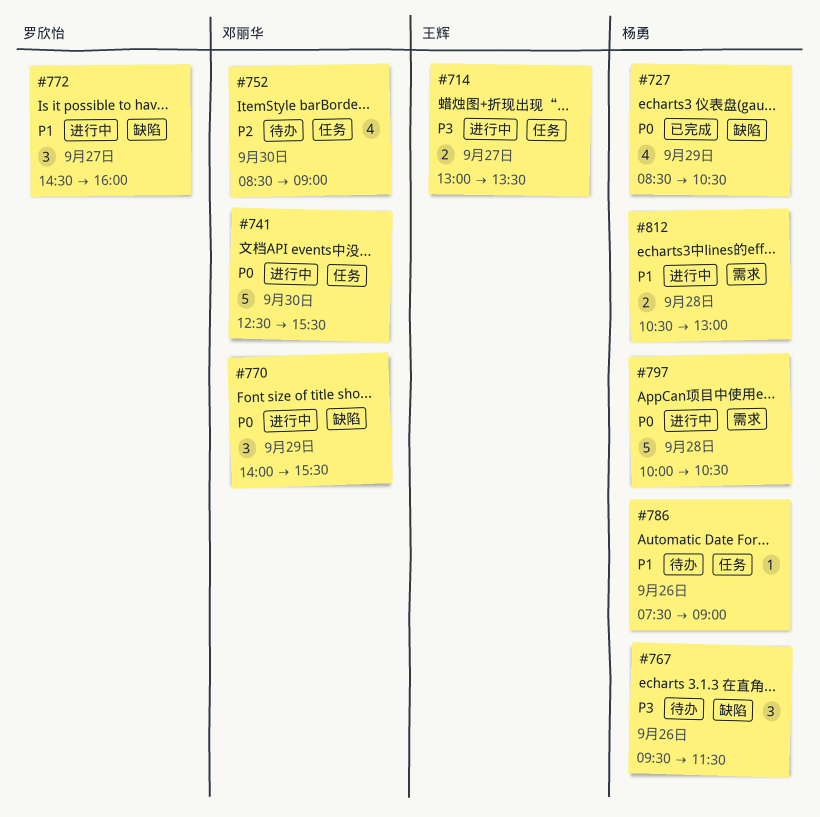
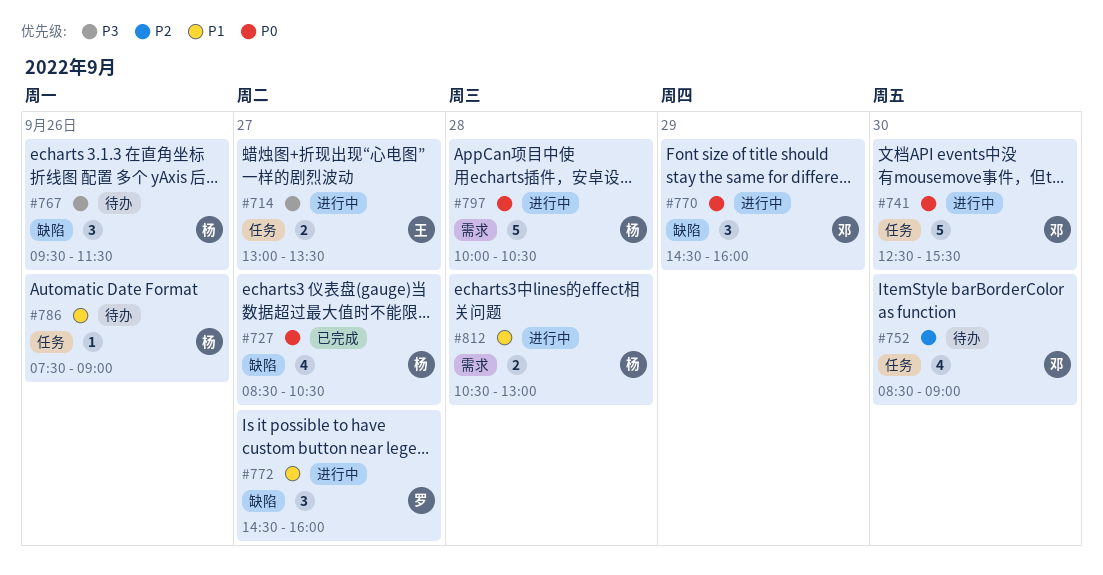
#727, day: Sep 29 -> Sep 27
#770, begins: 14:00 -> 14:30
#770, ends: 15:30 -> 16:00

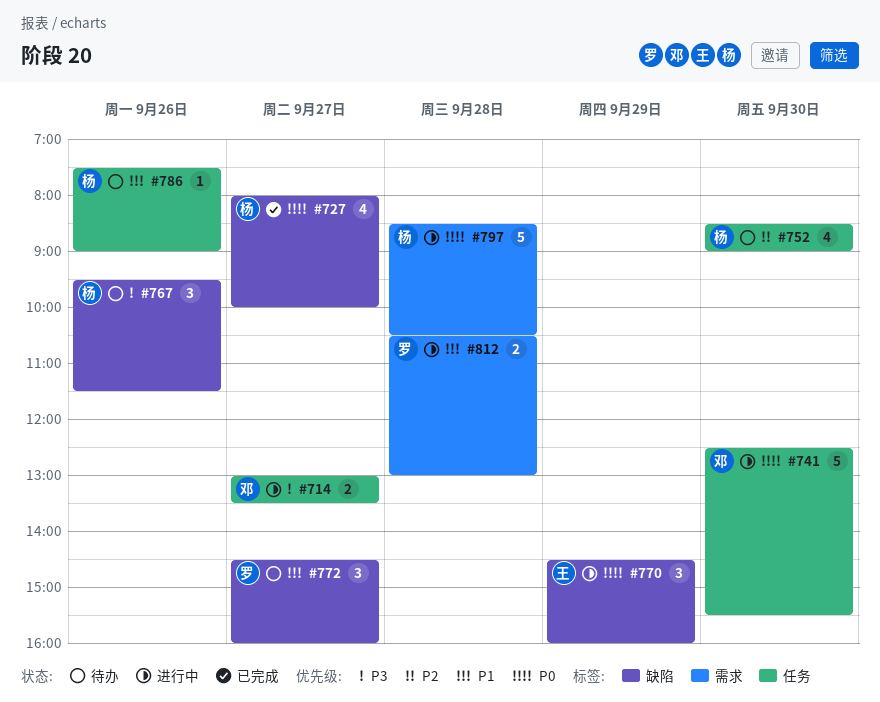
#714, owner: 王 -> 邓
#727, begins: 08:30 -> 08:00
#727, ends: 10:30 -> 10:00
#752, owner: 邓 -> 杨
#770, owner: 邓 -> 王
#772, status: 进行中 -> 待办
#797, begins: 10:00 -> 08:30
#812, owner: 杨 -> 罗

